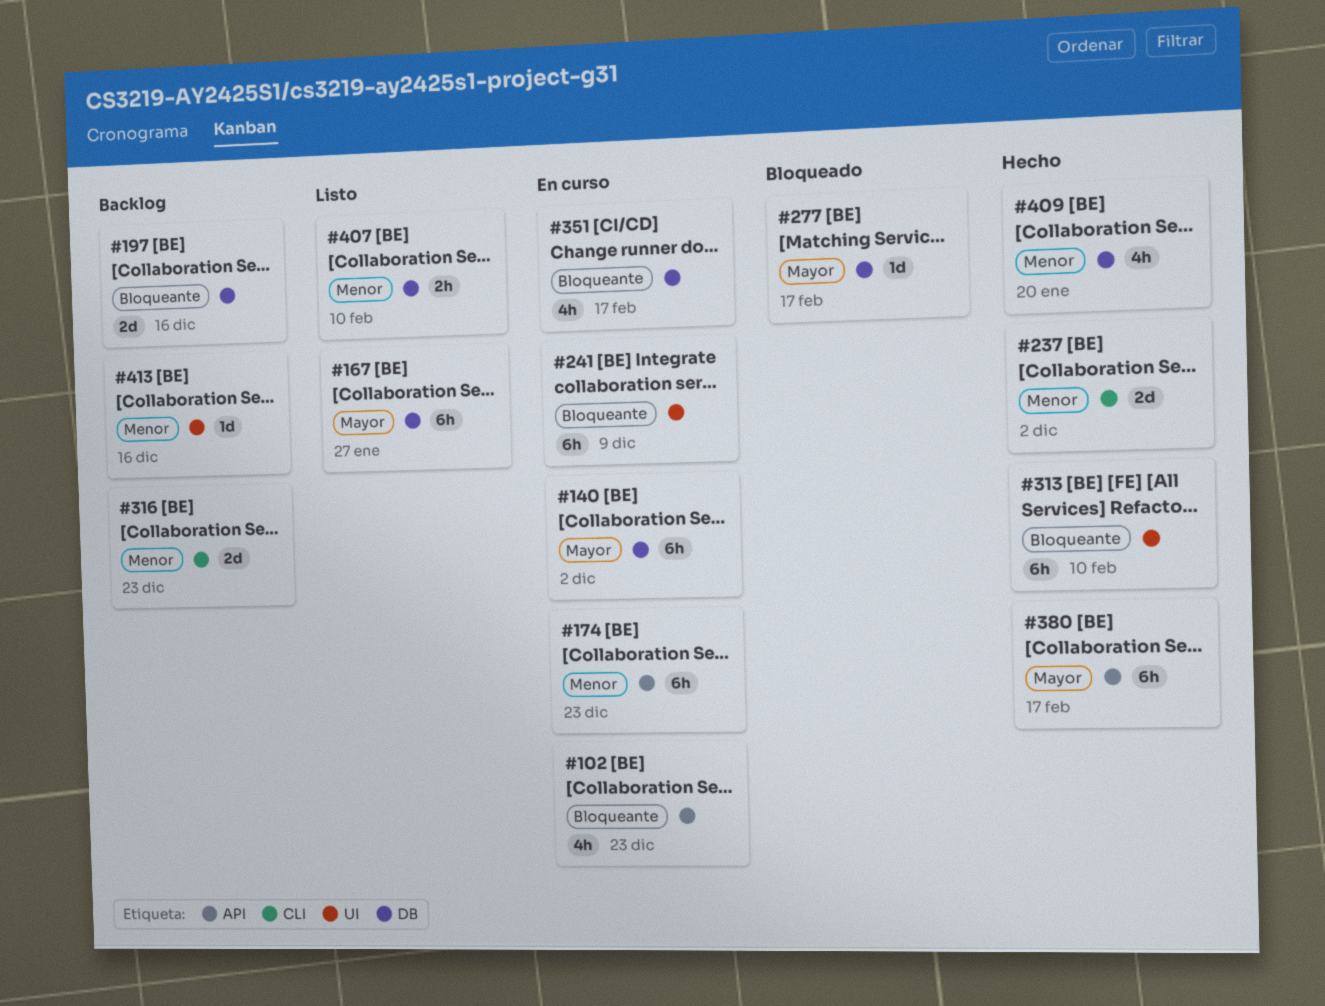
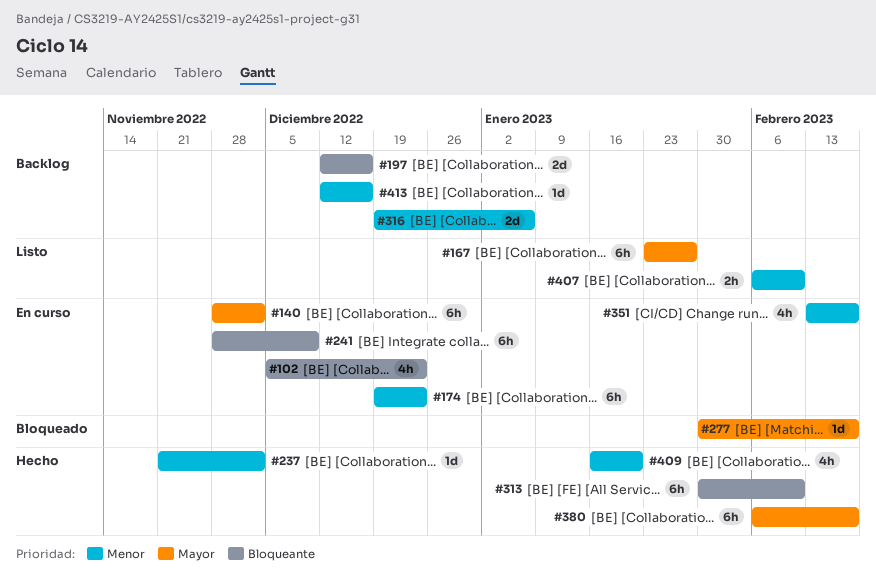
#237, estimate: 2d -> 1d
#316, due: Dec 23 -> Jan 6
#351, priority: Bloqueante -> Menor

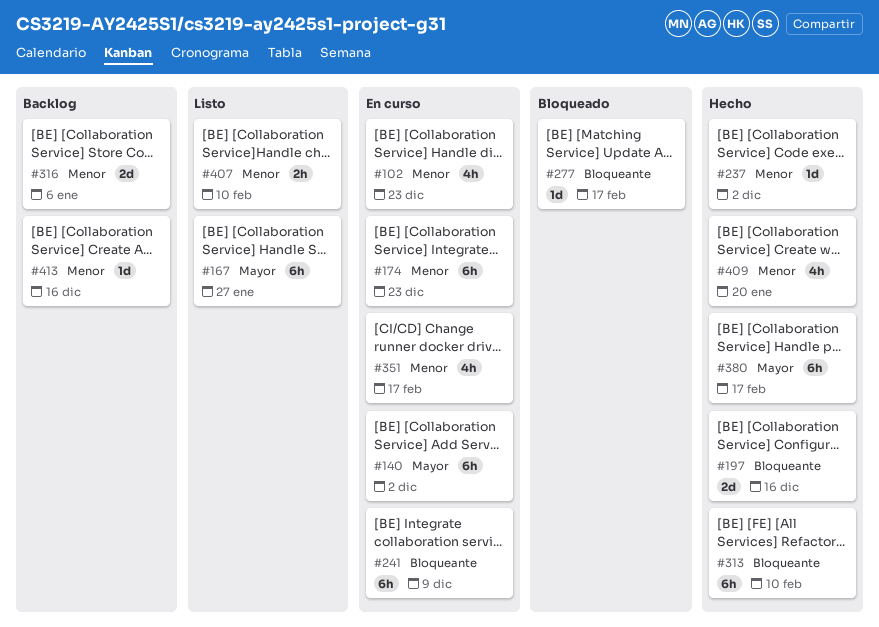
#102, priority: Bloqueante -> Menor
#197, status: Backlog -> Hecho
#277, priority: Mayor -> Bloqueante

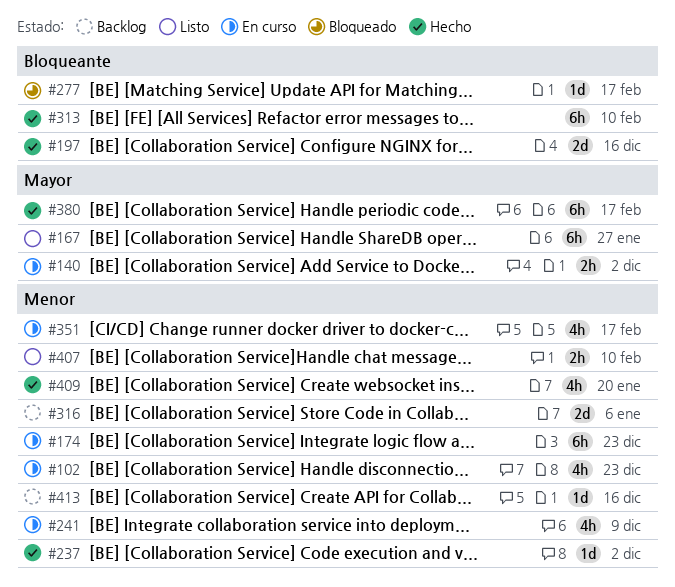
#140, estimate: 6h -> 2h
#241, priority: Bloqueante -> Menor
#241, estimate: 6h -> 4h

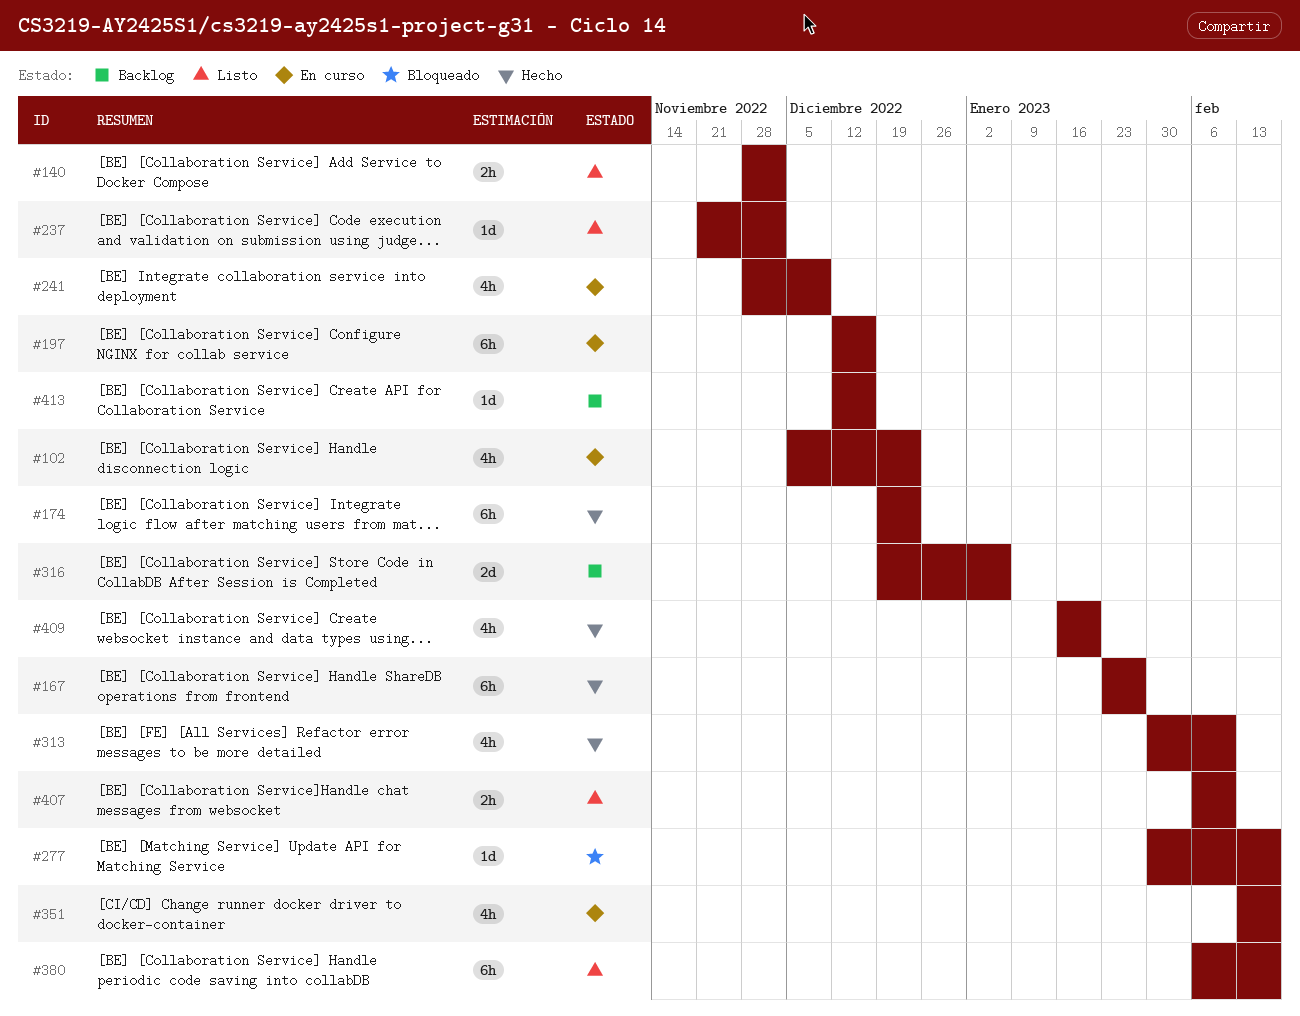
#140, status: En curso -> Listo
#167, status: Listo -> Hecho
#174, status: En curso -> Hecho
#197, status: Hecho -> En curso
#197, estimate: 2d -> 6h
#237, status: Hecho -> Listo
#313, estimate: 6h -> 4h
#380, status: Hecho -> Listo

